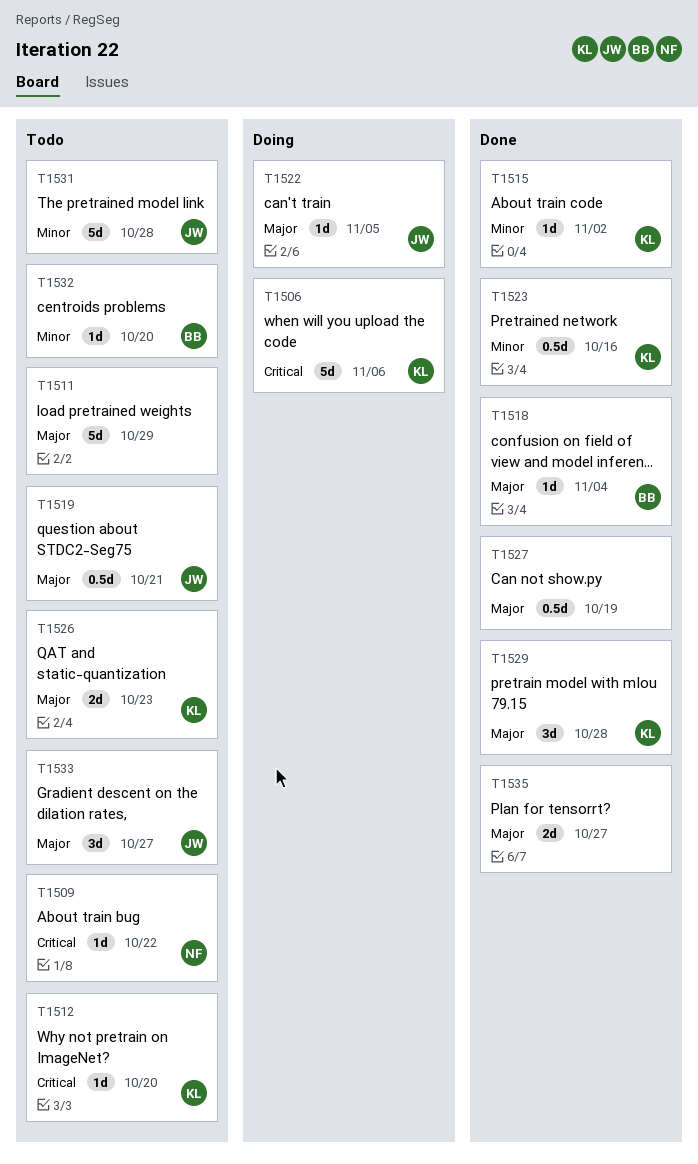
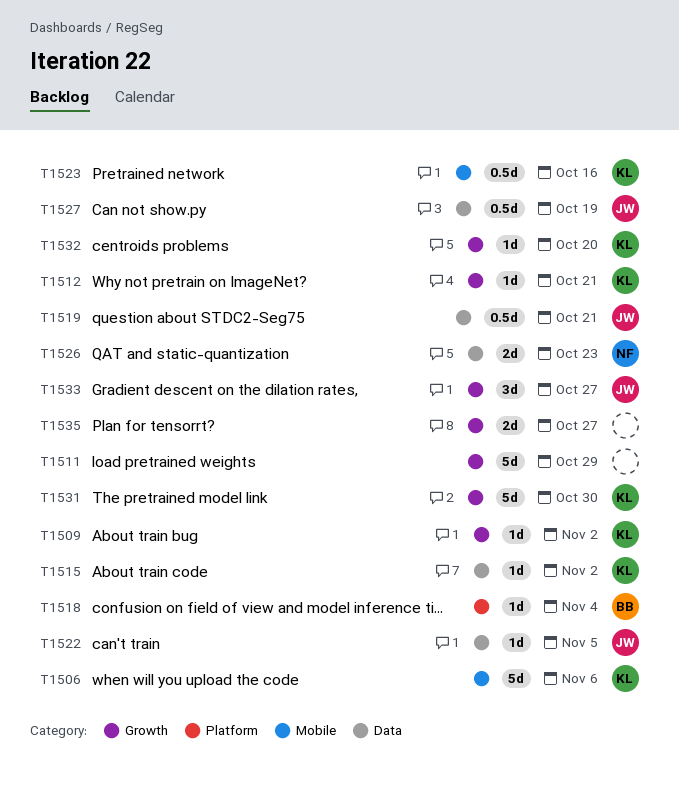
T1509, owner: NF -> KL
T1509, due: Oct 22 -> Nov 2
T1512, due: Oct 20 -> Oct 21
T1526, owner: KL -> NF
T1527, owner: none -> JW
T1529: present -> none
T1531, owner: JW -> KL
T1531, due: Oct 28 -> Oct 30
T1532, owner: BB -> KL

